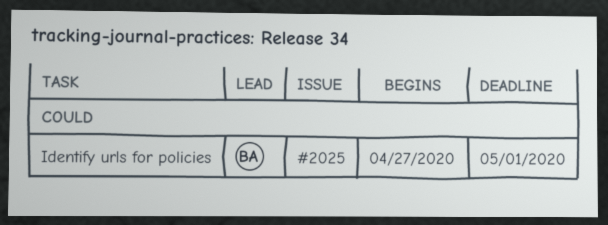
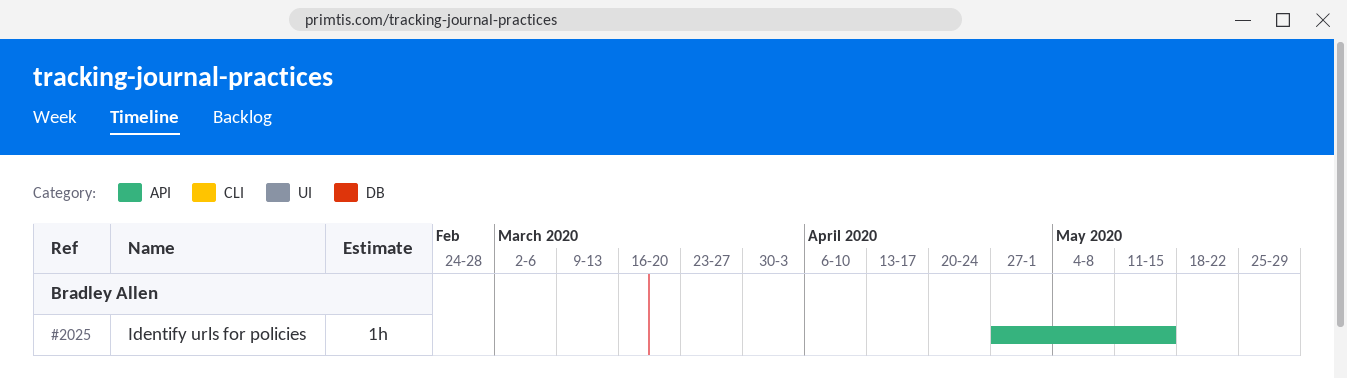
#2025, due: May 1 -> May 15

